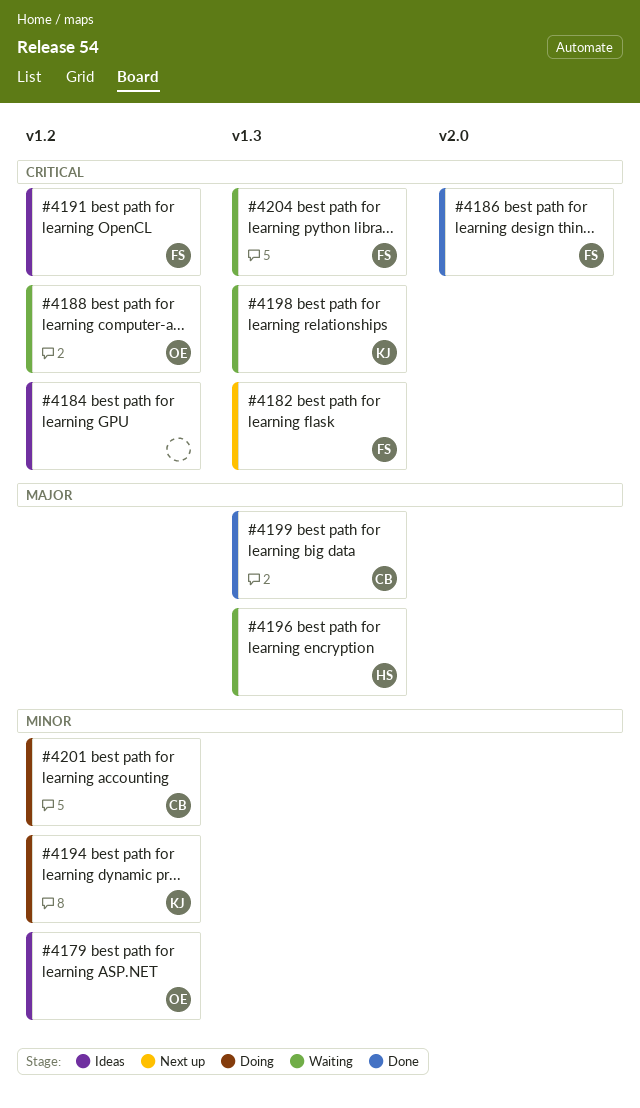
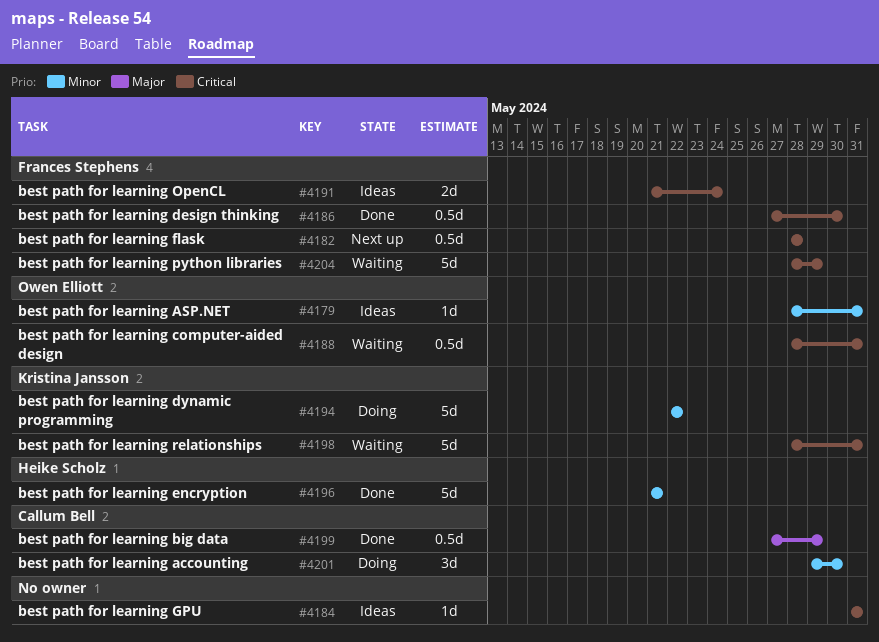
#4196, status: Waiting -> Done
#4196, priority: Major -> Minor

